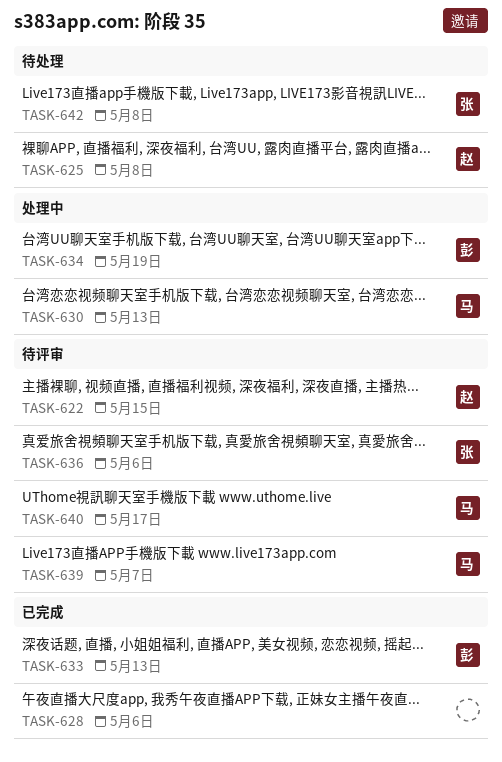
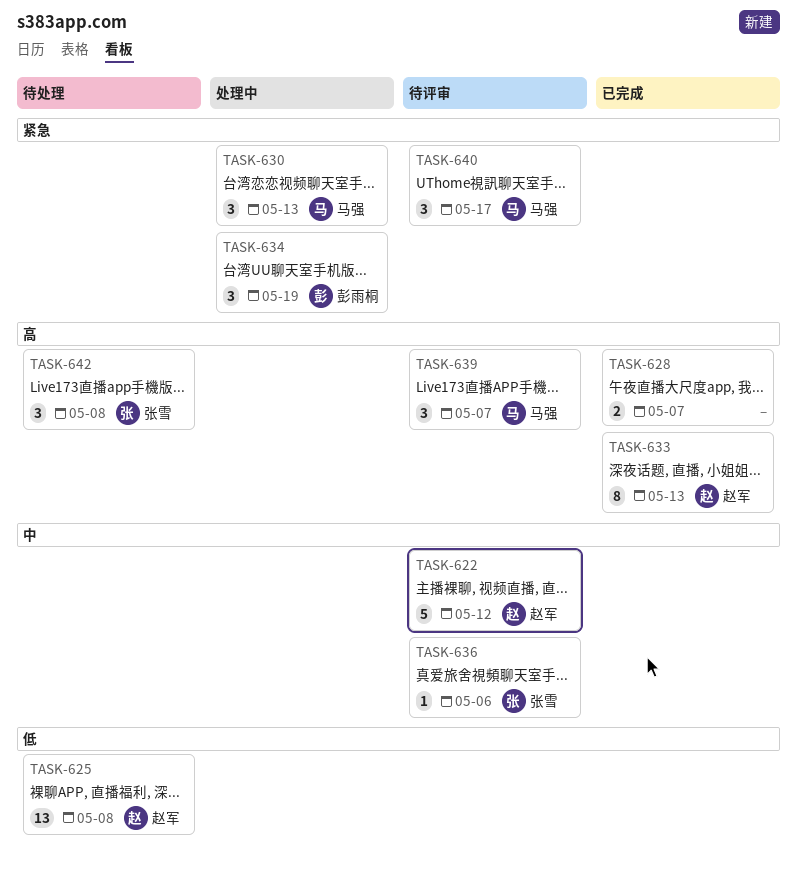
TASK-622, due: May 15 -> May 12
TASK-628, due: May 6 -> May 7
TASK-633, owner: 彭雨桐 -> 赵军

